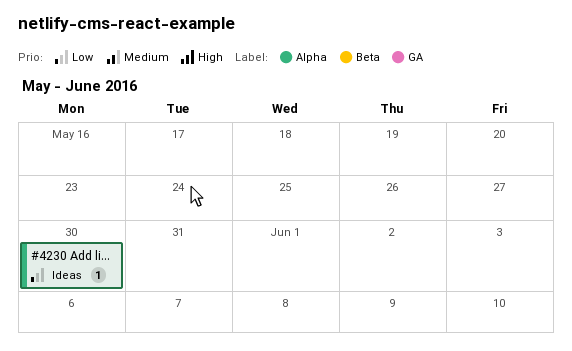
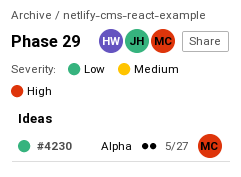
#4230, estimate: 1 -> 2
#4230, due: May 30 -> May 27

